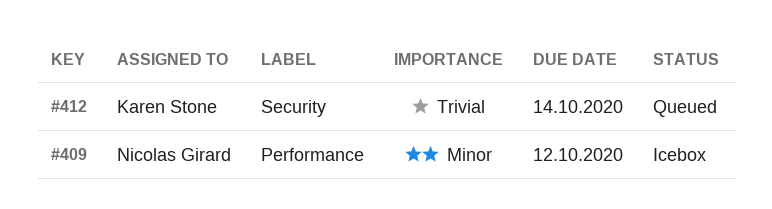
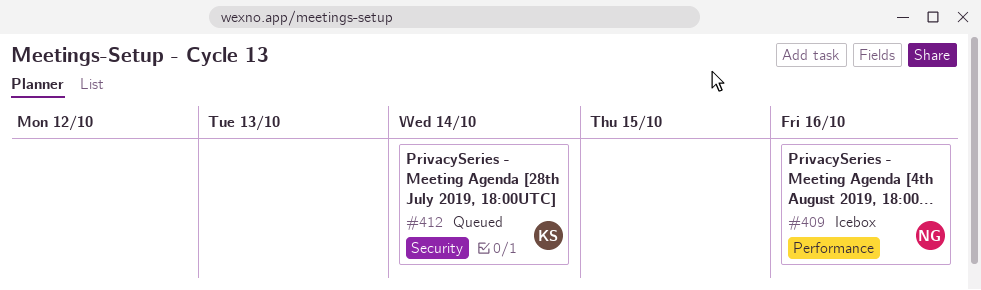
#409, due: Oct 12 -> Oct 16

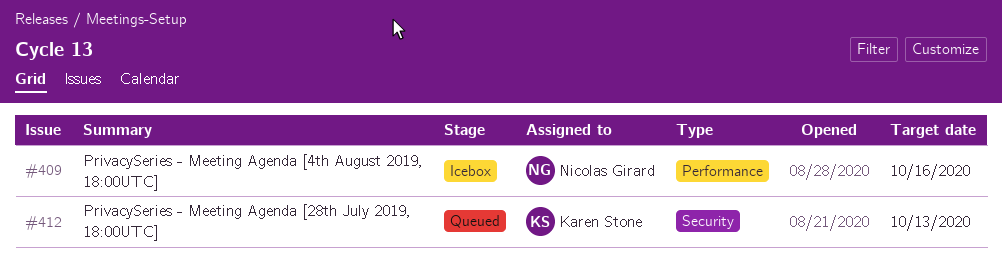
#412, due: Oct 14 -> Oct 13

